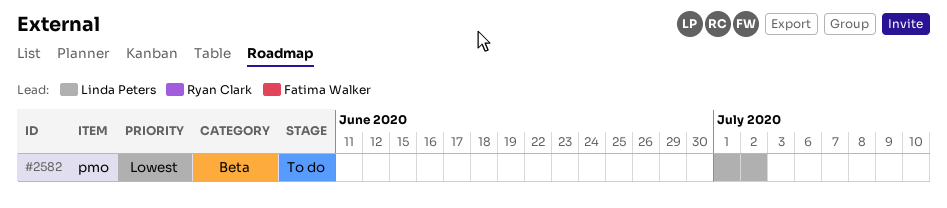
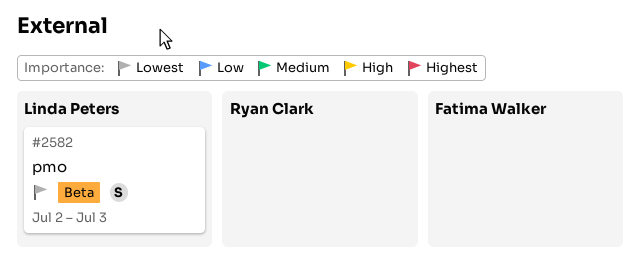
#2582, start: Jul 1 -> Jul 2
#2582, due: Jul 2 -> Jul 3

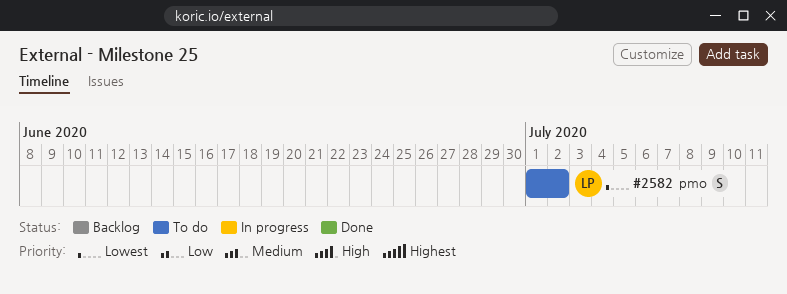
#2582, start: Jul 2 -> Jul 1
#2582, due: Jul 3 -> Jul 2

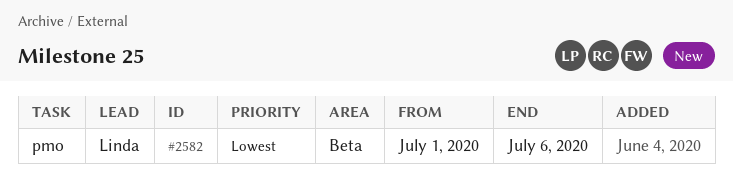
#2582, due: Jul 2 -> Jul 6

